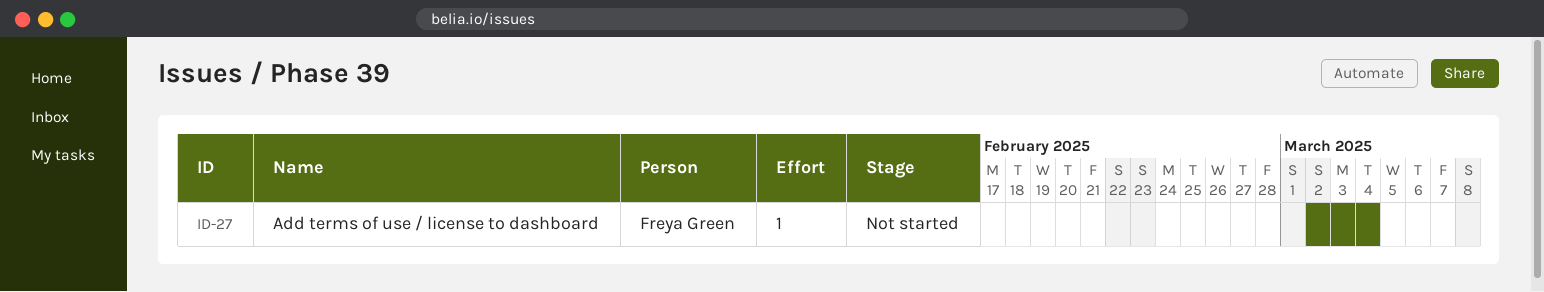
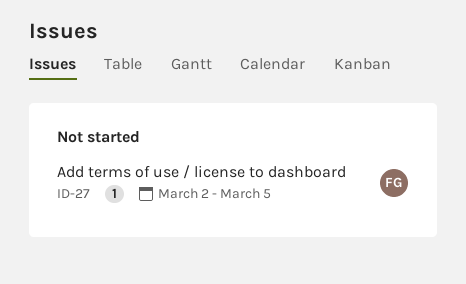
ID-27, due: Mar 4 -> Mar 5

